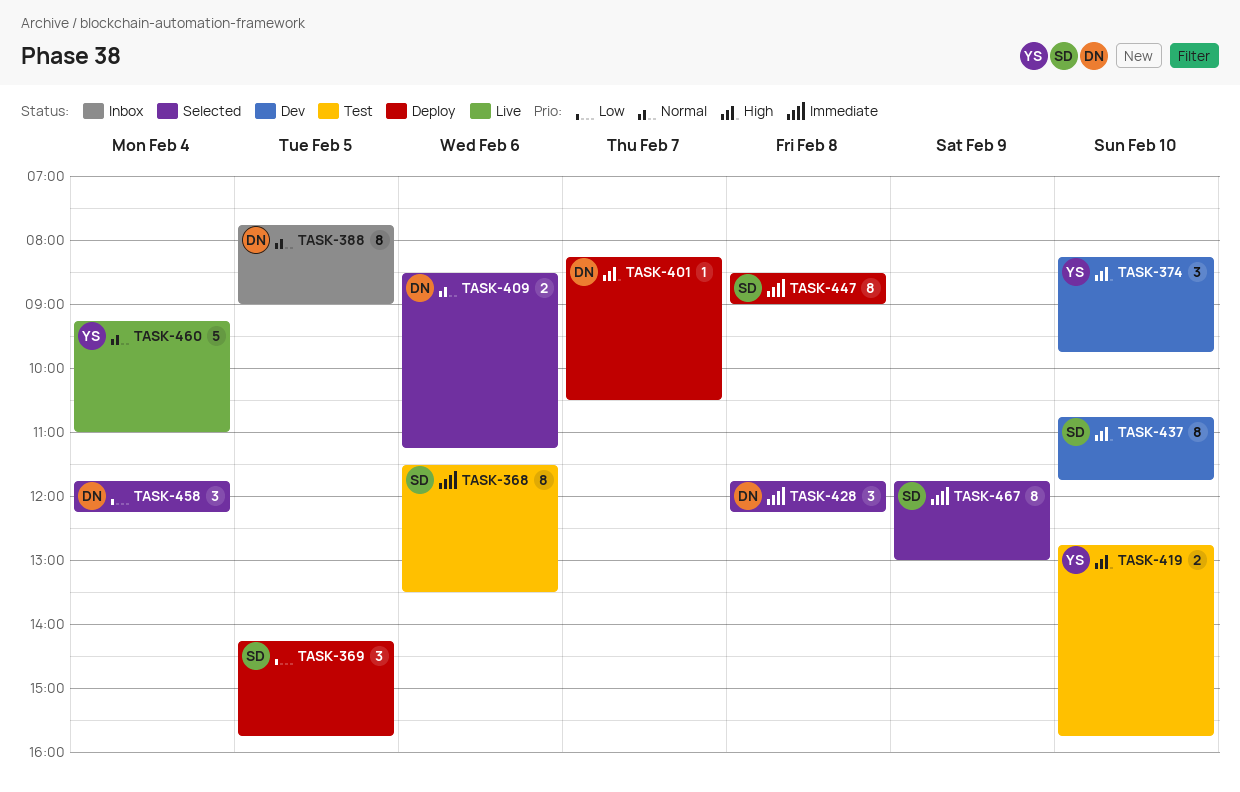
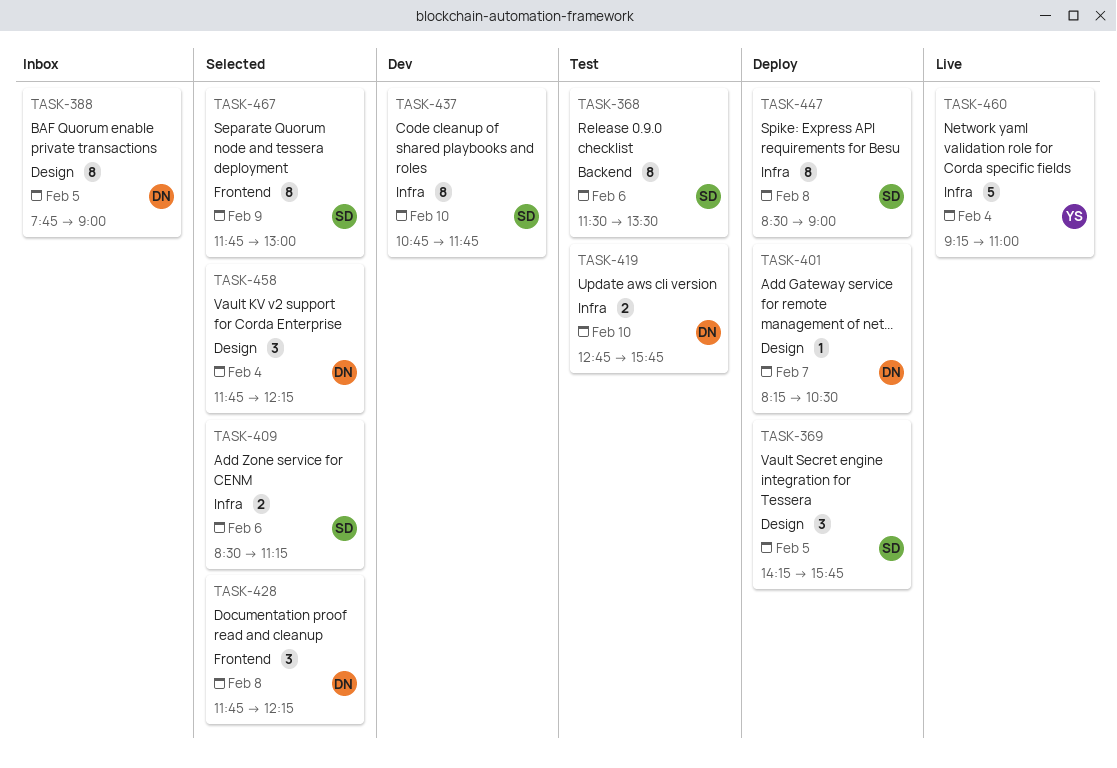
TASK-374: present -> none
TASK-409, owner: DN -> SD
TASK-419, owner: YS -> DN

